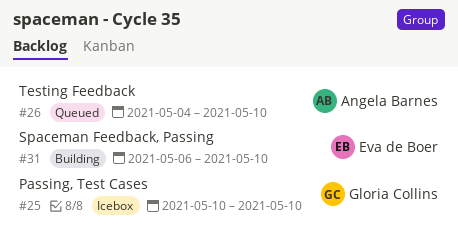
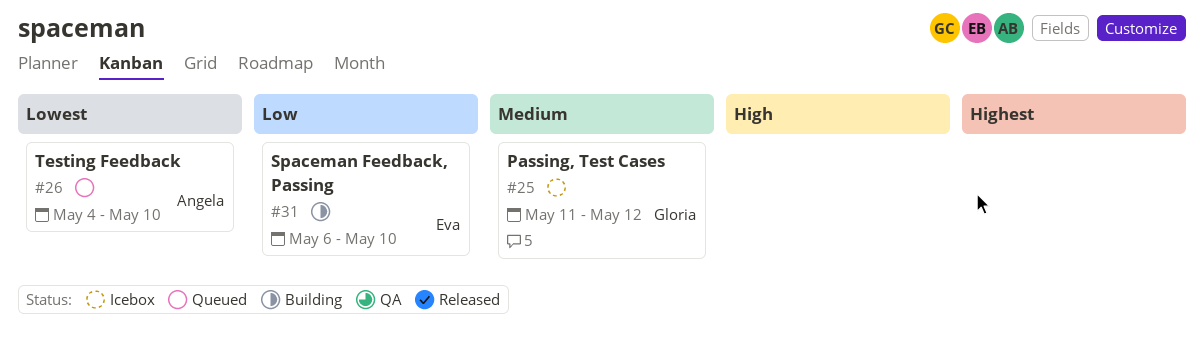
#25, start: May 10 -> May 11
#25, due: May 10 -> May 12

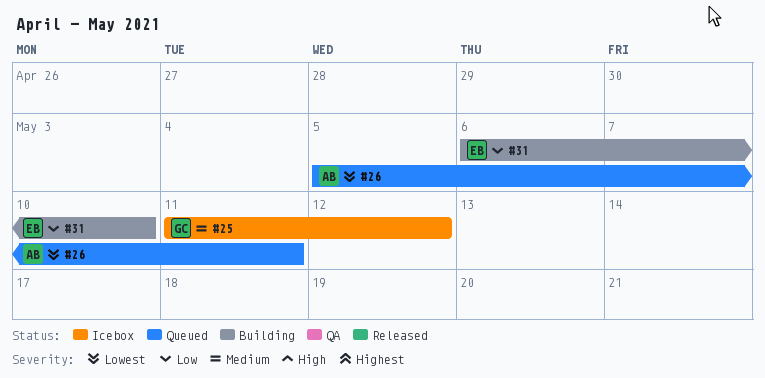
#26, start: May 4 -> May 5
#26, due: May 10 -> May 11

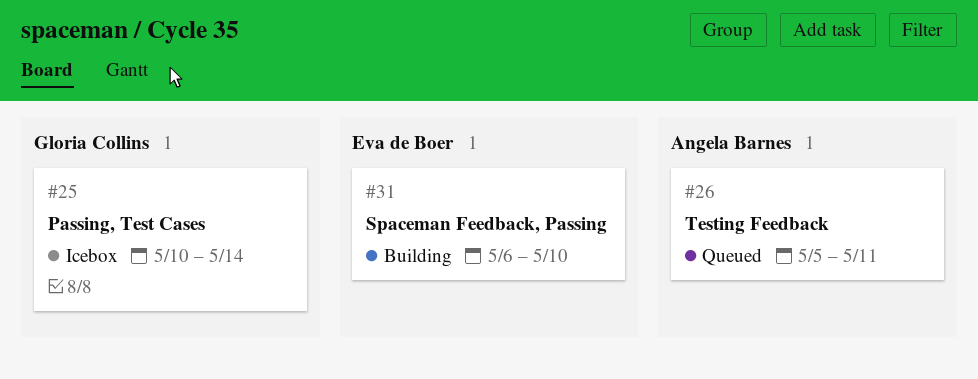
#25, start: May 11 -> May 10
#25, due: May 12 -> May 14

